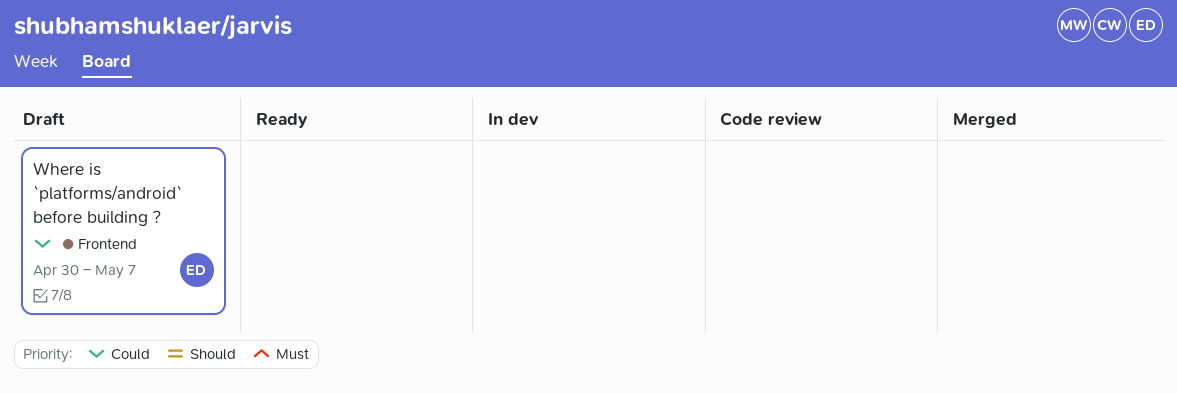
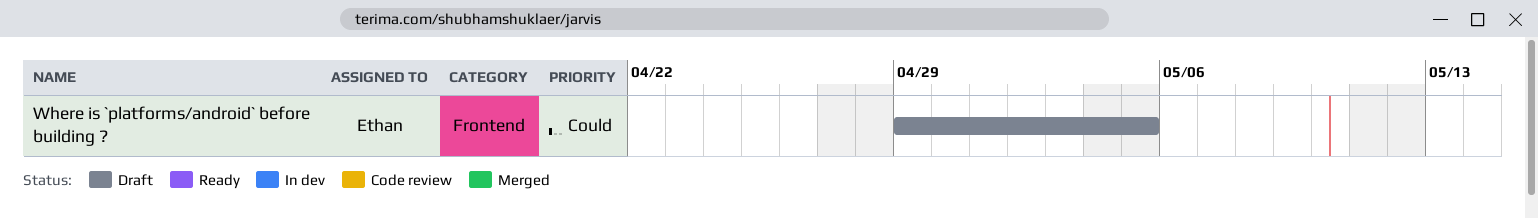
Where is `platforms/android` before building ?, start: Apr 30 -> Apr 29
Where is `platforms/android` before building ?, due: May 7 -> May 5

